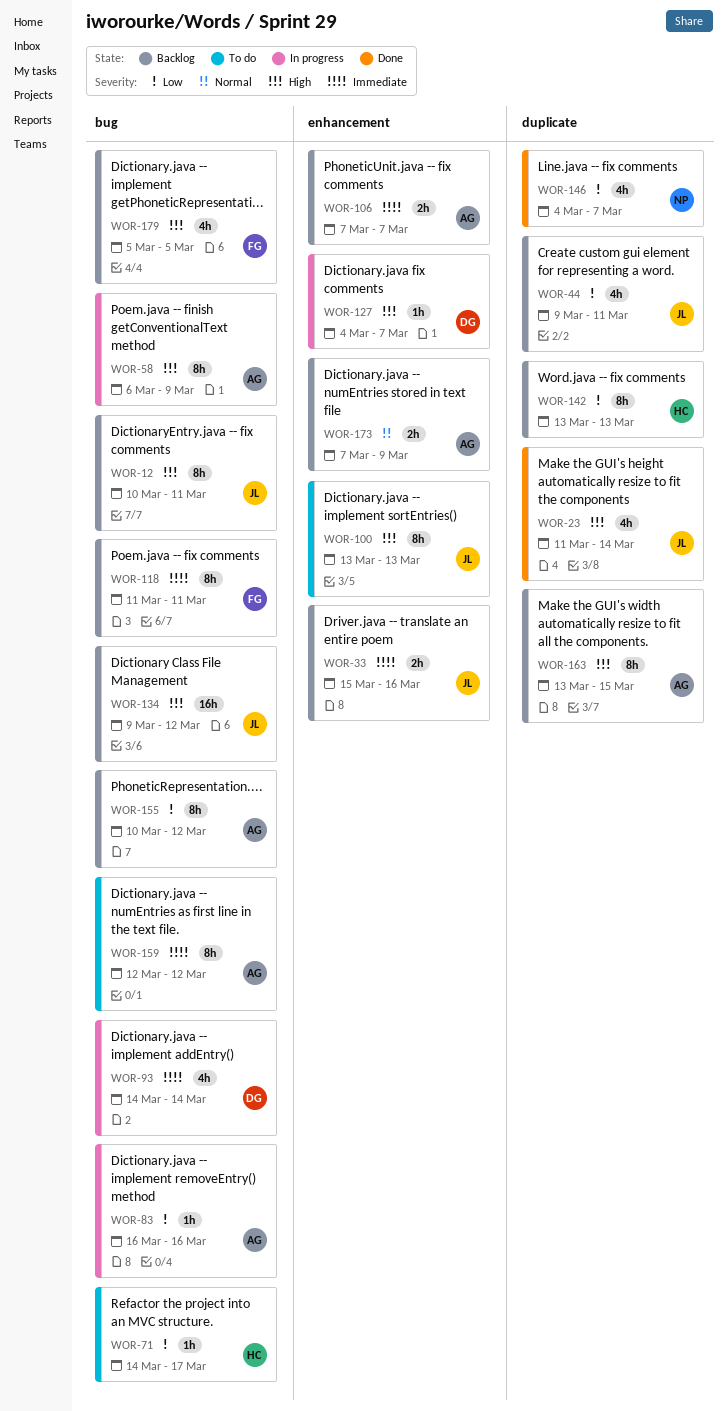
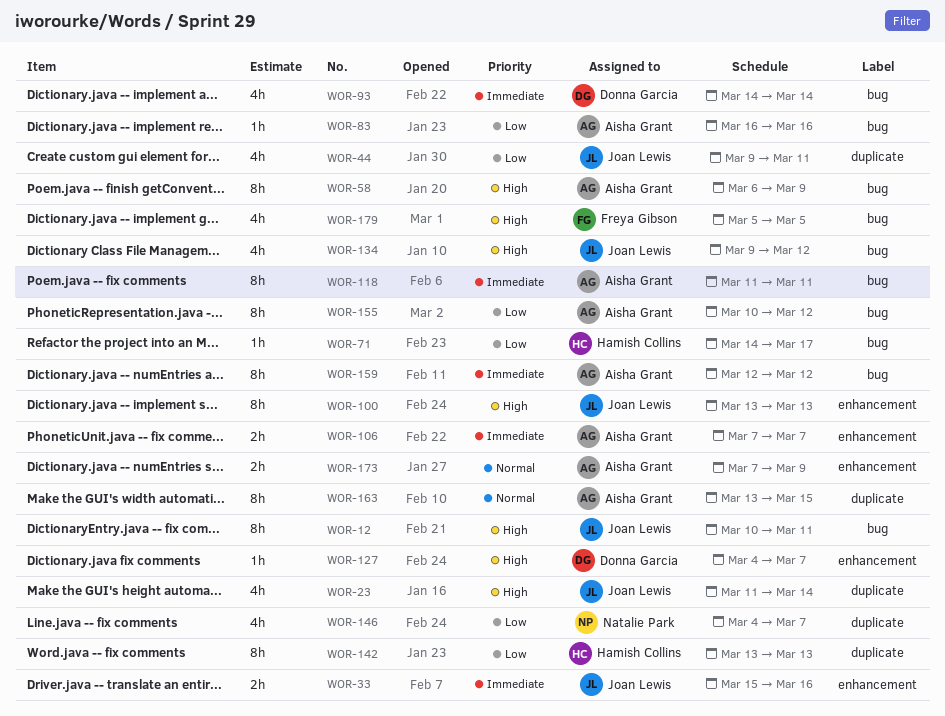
WOR-118, owner: Freya Gibson -> Aisha Grant
WOR-134, estimate: 16h -> 4h
WOR-163, priority: High -> Normal

